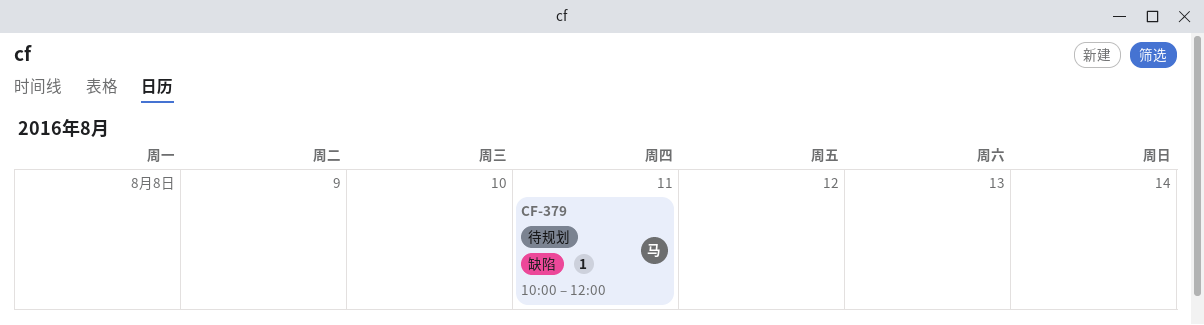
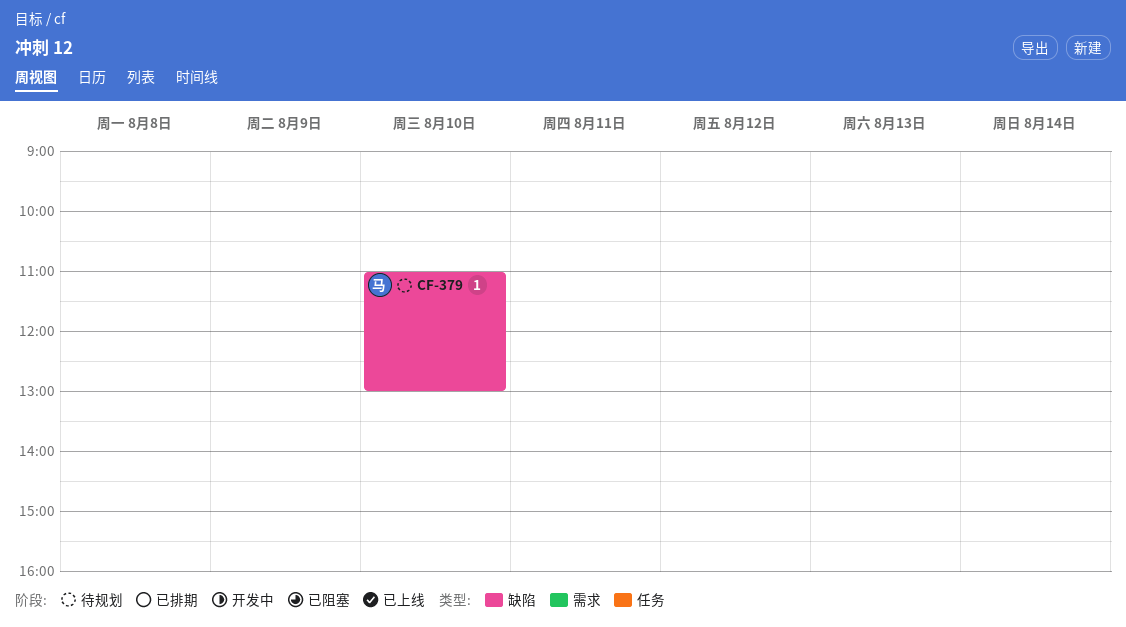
CF-379, day: Aug 11 -> Aug 10
CF-379, begins: 10:00 -> 11:00
CF-379, ends: 12:00 -> 13:00

